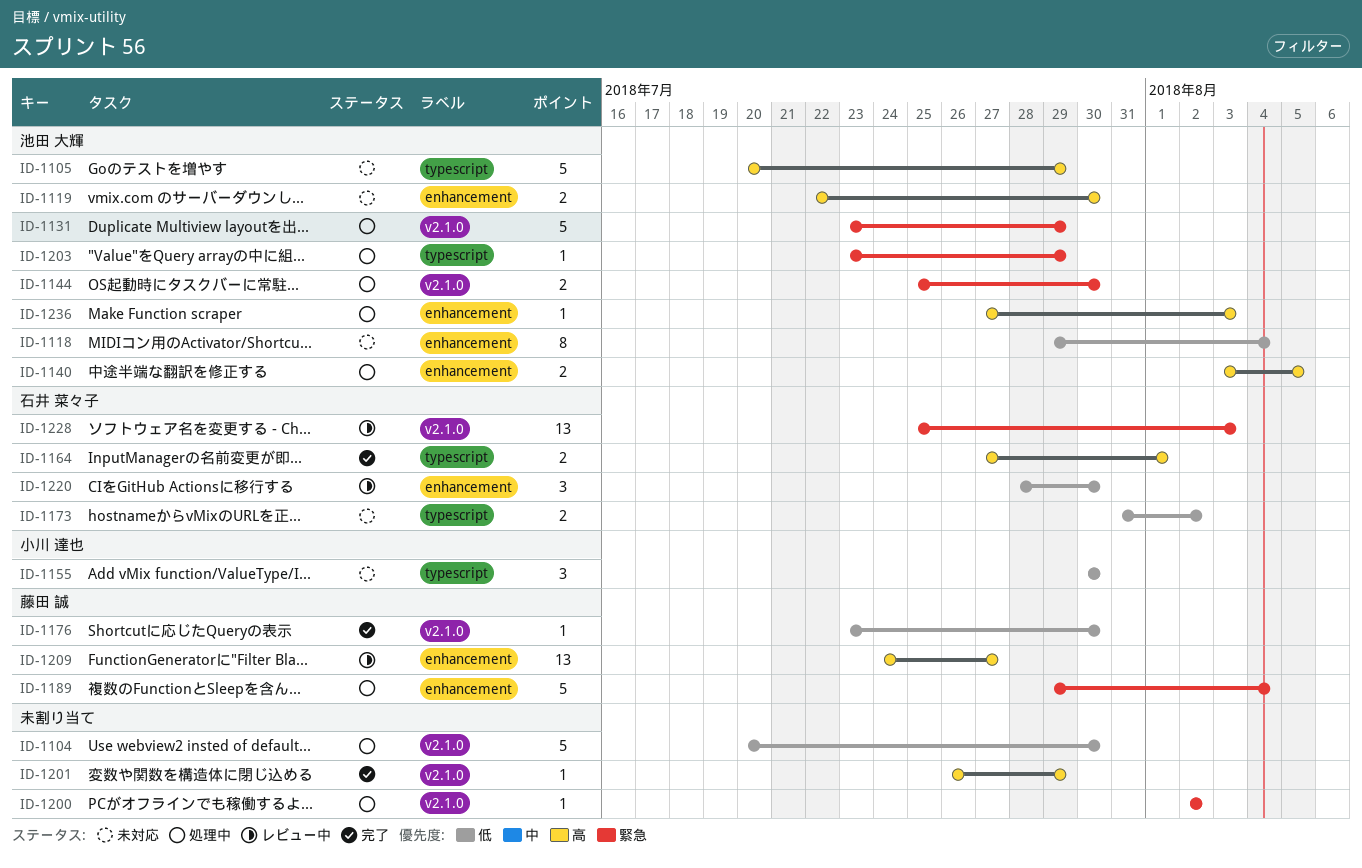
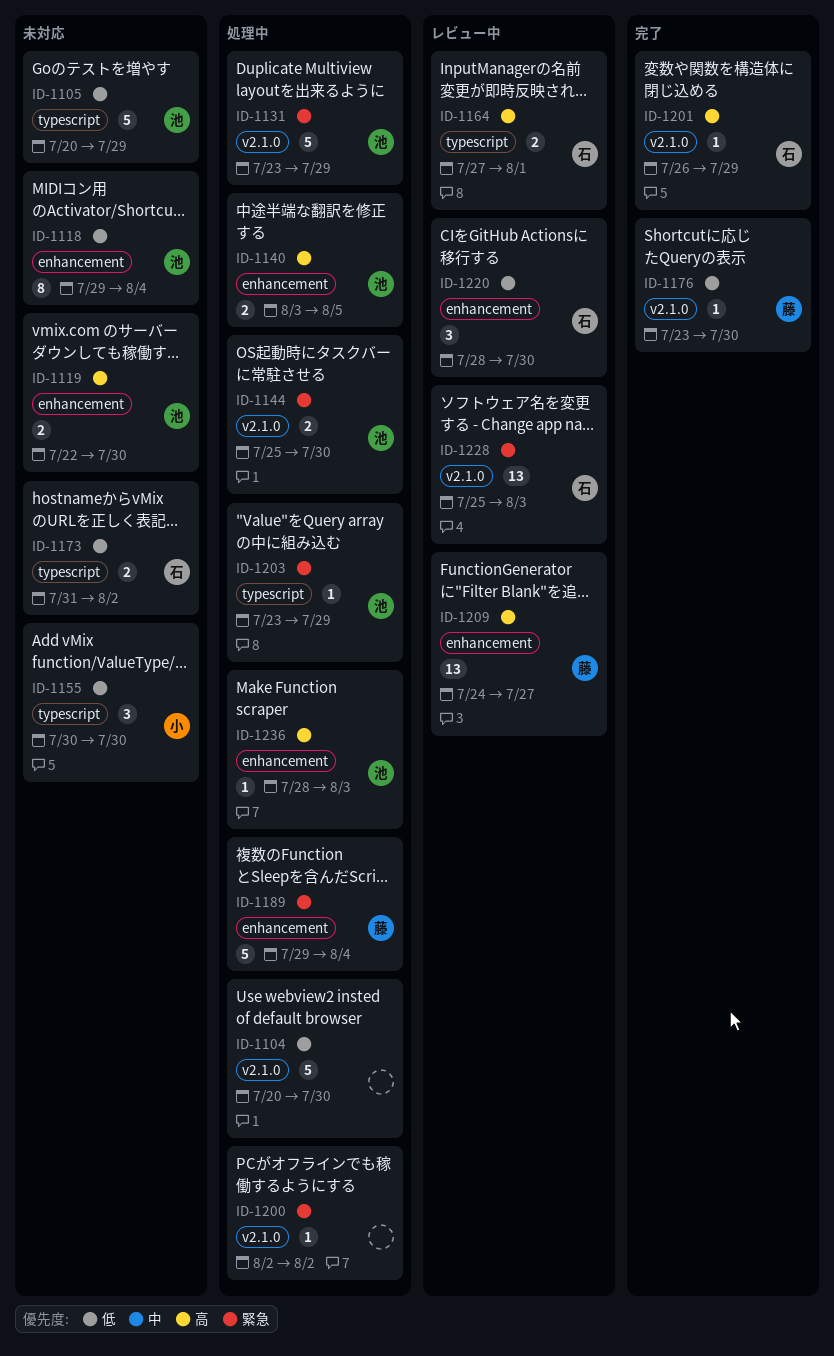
ID-1105, priority: 高 -> 低
ID-1164, status: 完了 -> レビュー中
ID-1201, owner: none -> 石井 菜々子
ID-1236, start: Jul 27 -> Jul 28

